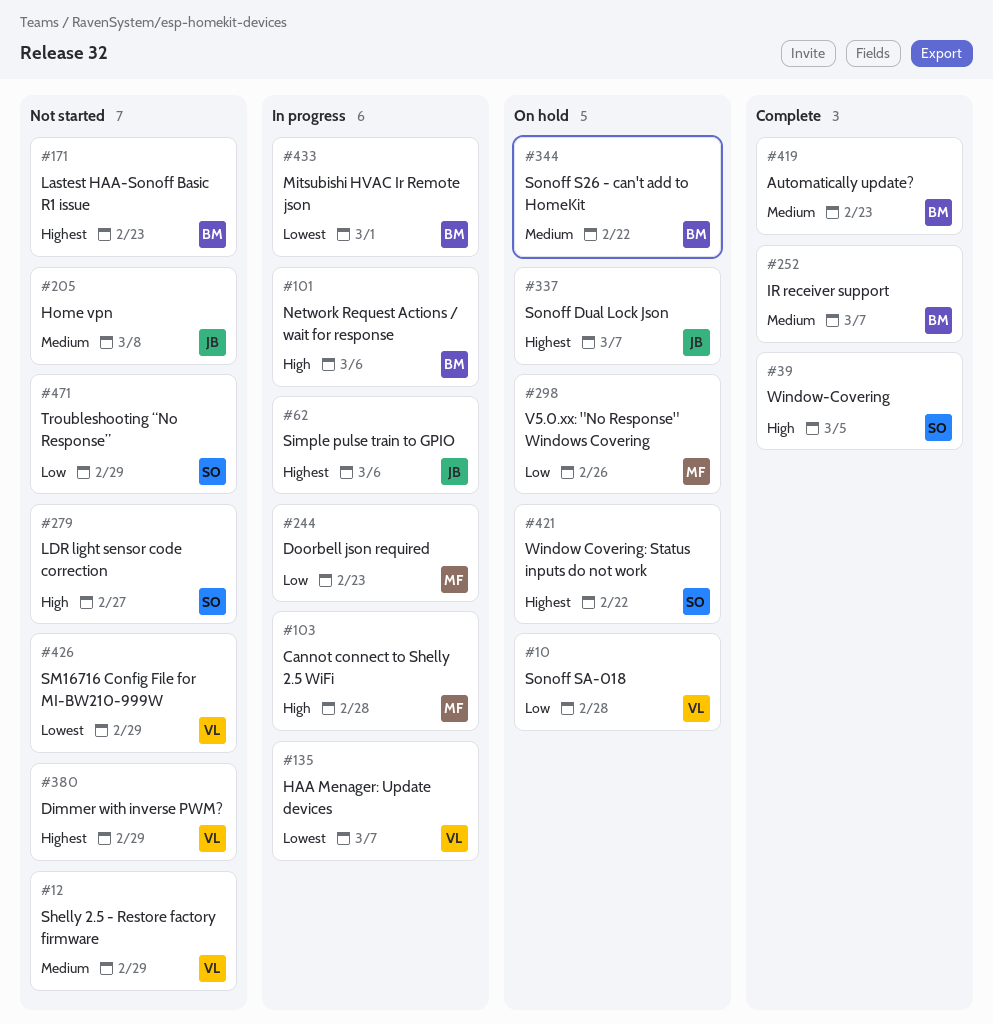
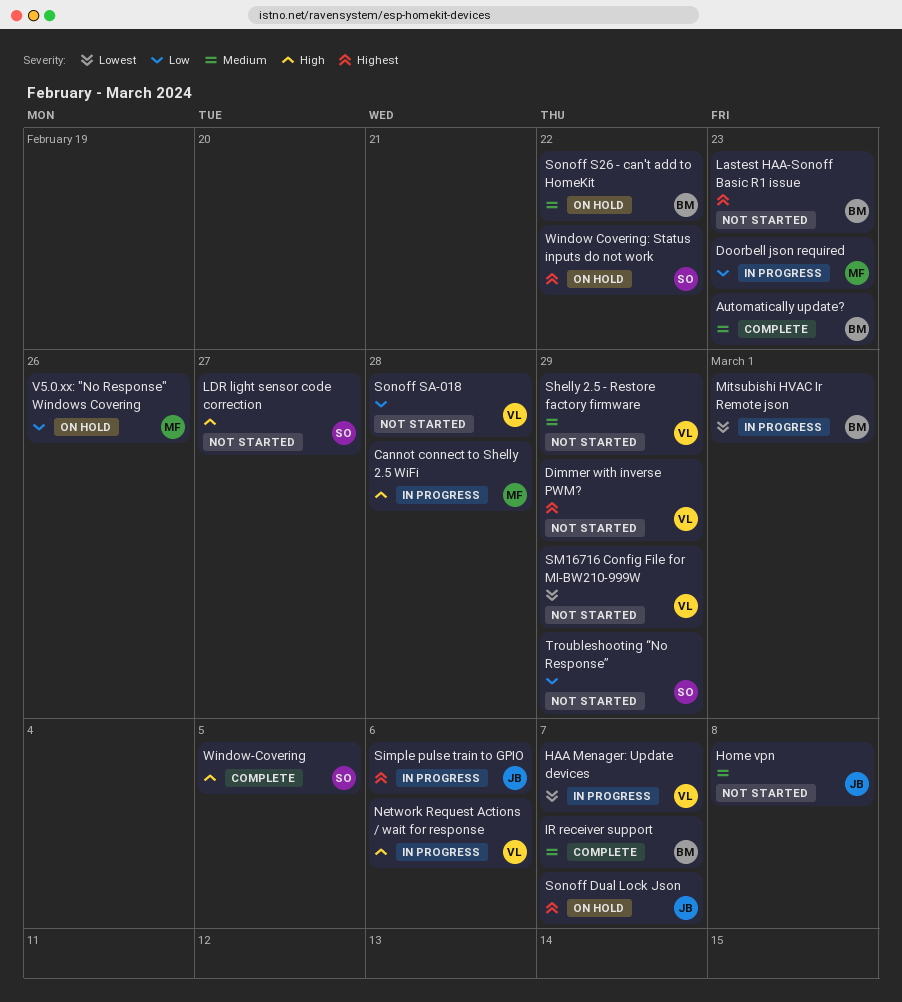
Network Request Actions / wait for response, owner: BM -> VL
Sonoff SA-018, status: On hold -> Not started

